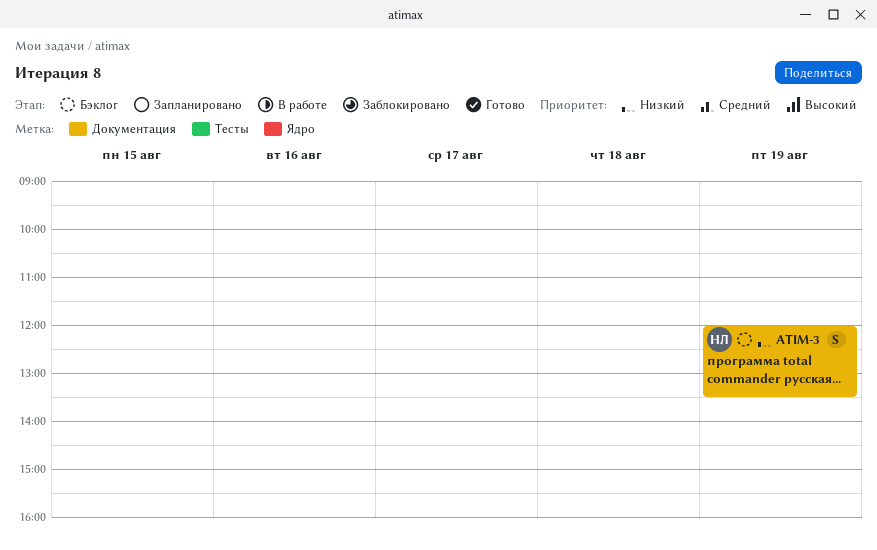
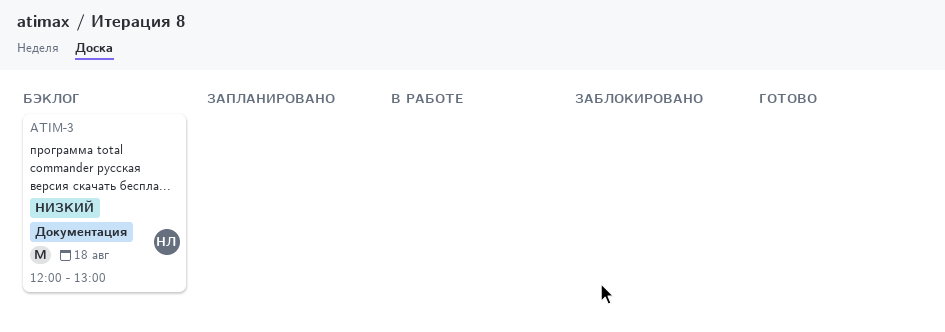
ATIM-3, estimate: S -> M
ATIM-3, day: Aug 19 -> Aug 18
ATIM-3, ends: 13:30 -> 13:00

